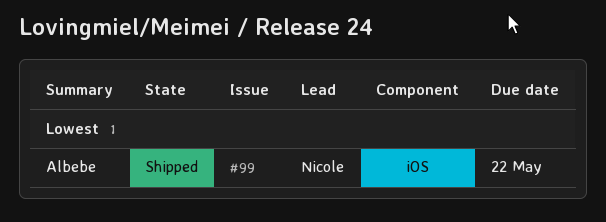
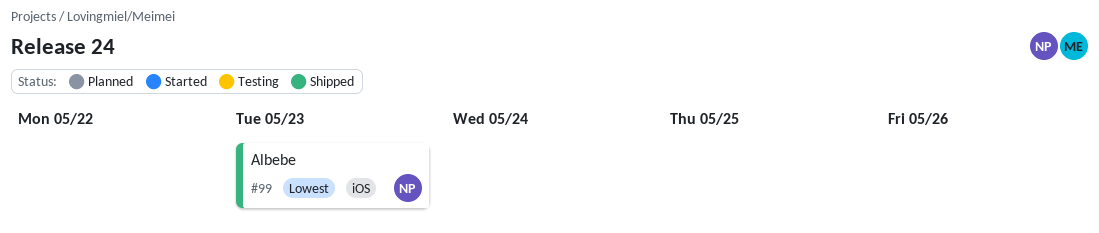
#99, due: May 22 -> May 23

